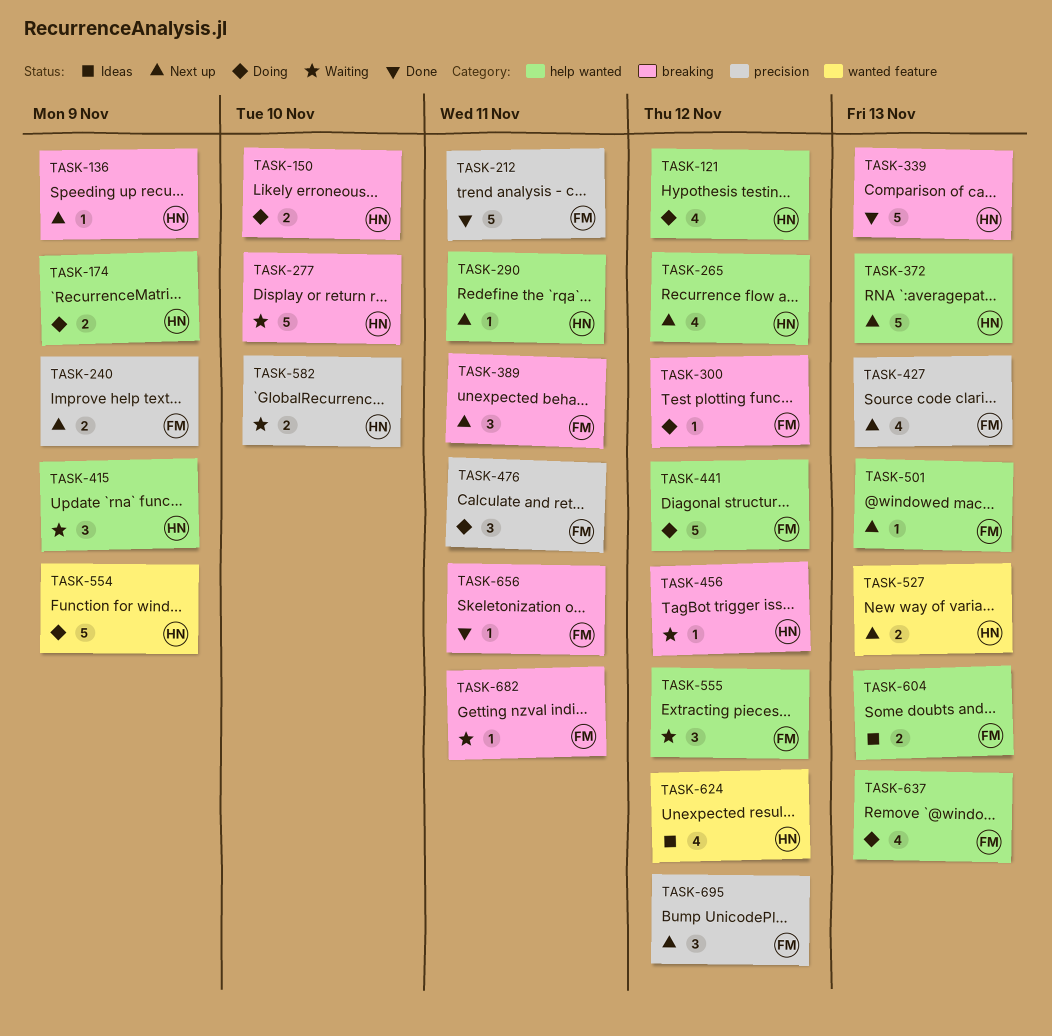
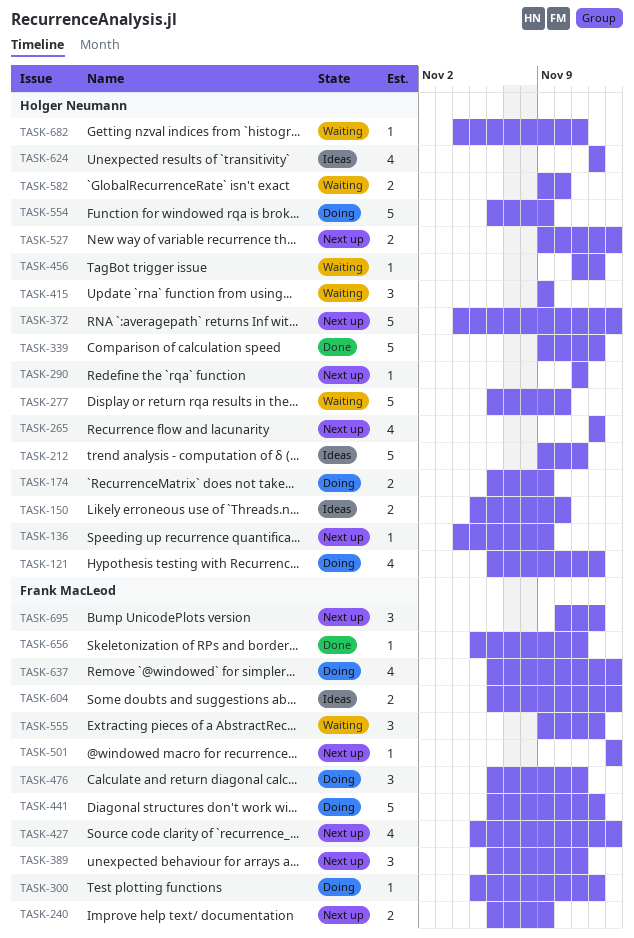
TASK-150, status: Doing -> Ideas
TASK-212, status: Done -> Ideas
TASK-212, owner: Frank MacLeod -> Holger Neumann
TASK-339, due: Nov 13 -> Nov 12
TASK-682, owner: Frank MacLeod -> Holger Neumann

